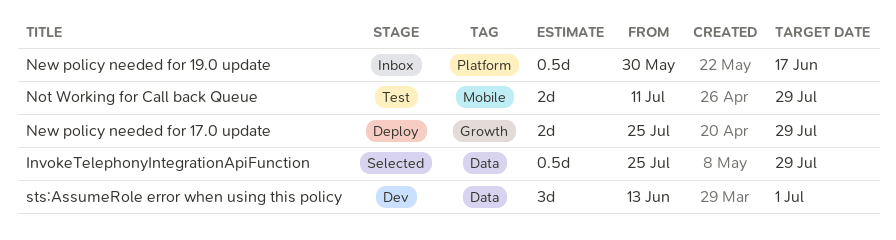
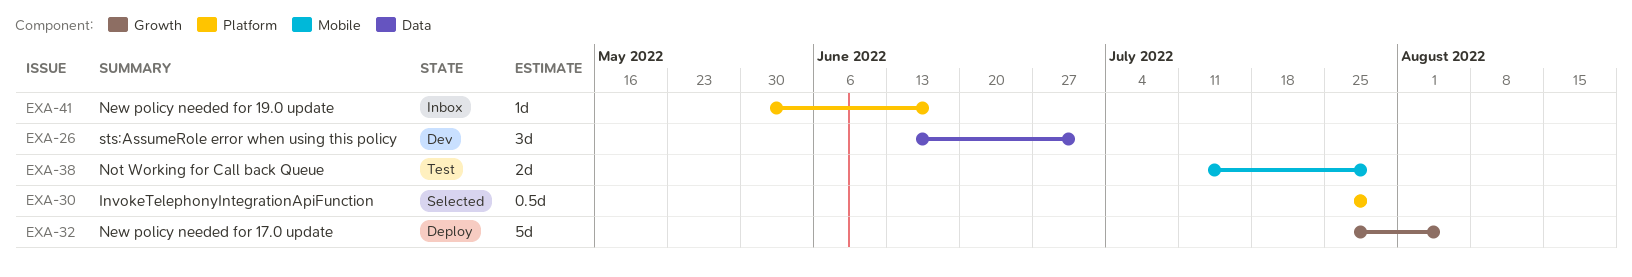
InvokeTelephonyIntegrationApiFunction, label: Data -> Platform
New policy needed for 17.0 update, estimate: 2d -> 5d
New policy needed for 17.0 update, due: Jul 29 -> Aug 5
New policy needed for 19.0 update, estimate: 0.5d -> 1d

